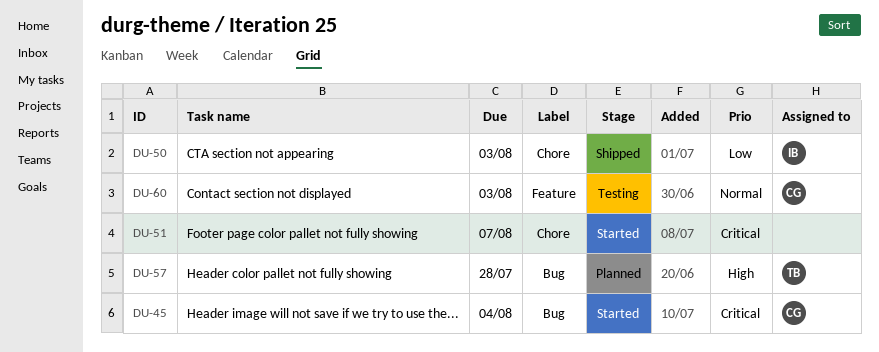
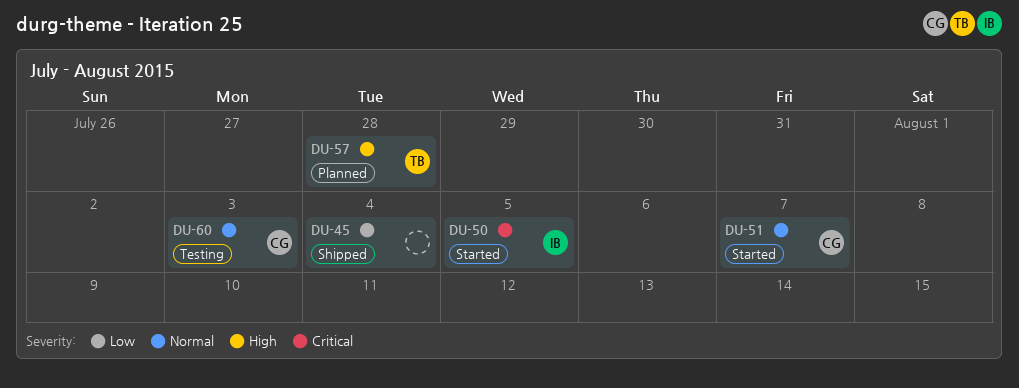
DU-45, status: Started -> Shipped
DU-45, owner: CG -> none
DU-45, priority: Critical -> Low
DU-50, status: Shipped -> Started
DU-50, priority: Low -> Critical
DU-50, due: Aug 3 -> Aug 5
DU-51, owner: none -> CG
DU-51, priority: Critical -> Normal

